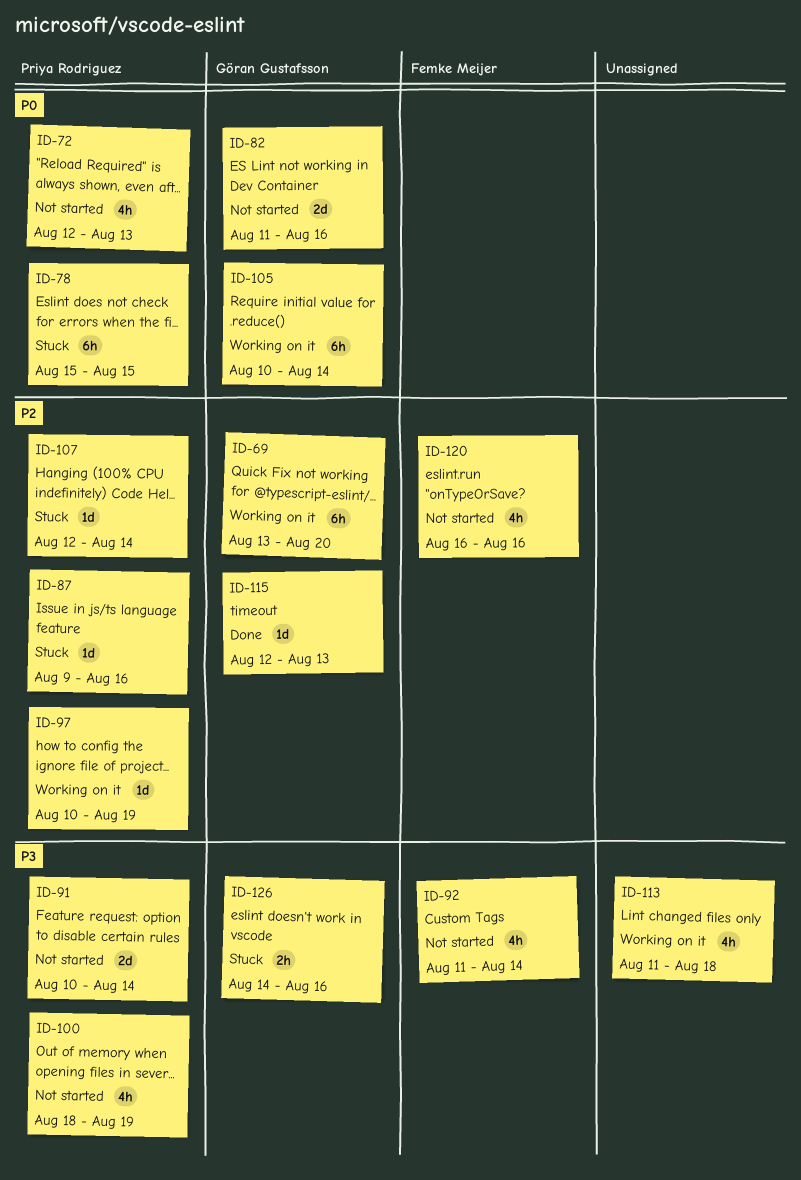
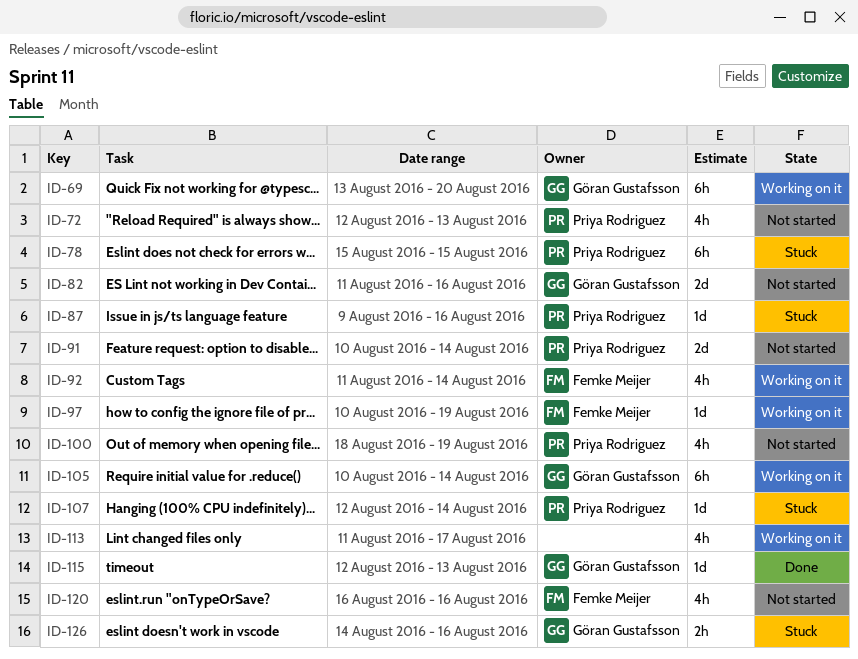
ID-92, status: Not started -> Working on it
ID-97, owner: Priya Rodriguez -> Femke Meijer
ID-113, due: Aug 18 -> Aug 17

